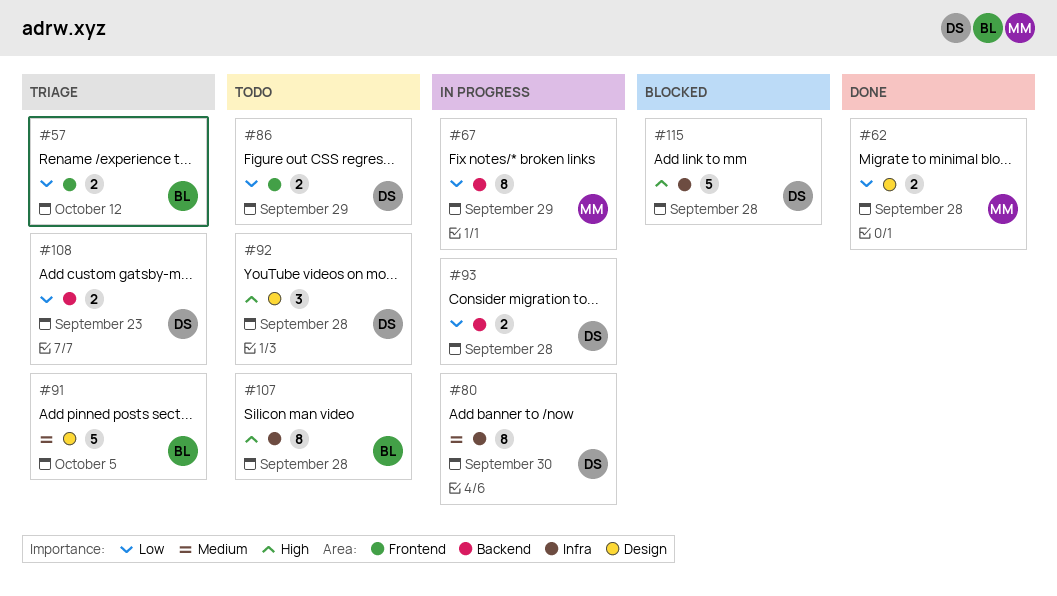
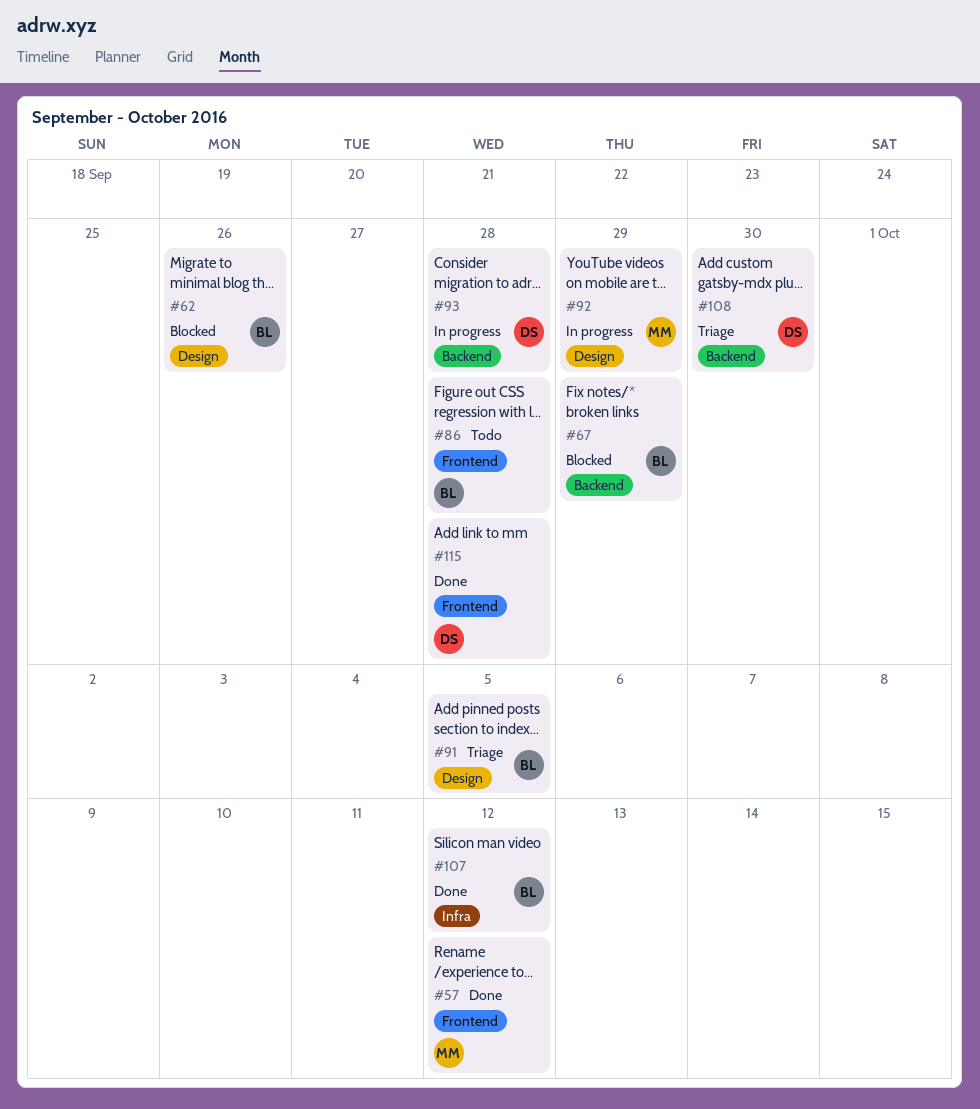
#57, status: Triage -> Done
#57, owner: BL -> MM
#62, status: Done -> Blocked
#62, owner: MM -> BL
#62, due: Sep 28 -> Sep 26
#67, status: In progress -> Blocked
#67, owner: MM -> BL
#80: present -> none
#86, owner: DS -> BL
#86, due: Sep 29 -> Sep 28
#92, status: Todo -> In progress
#92, owner: DS -> MM
#92, due: Sep 28 -> Sep 29
#107, status: Todo -> Done
#107, due: Sep 28 -> Oct 12
#108, due: Sep 23 -> Sep 30
#115, status: Blocked -> Done
#115, label: Infra -> Frontend

